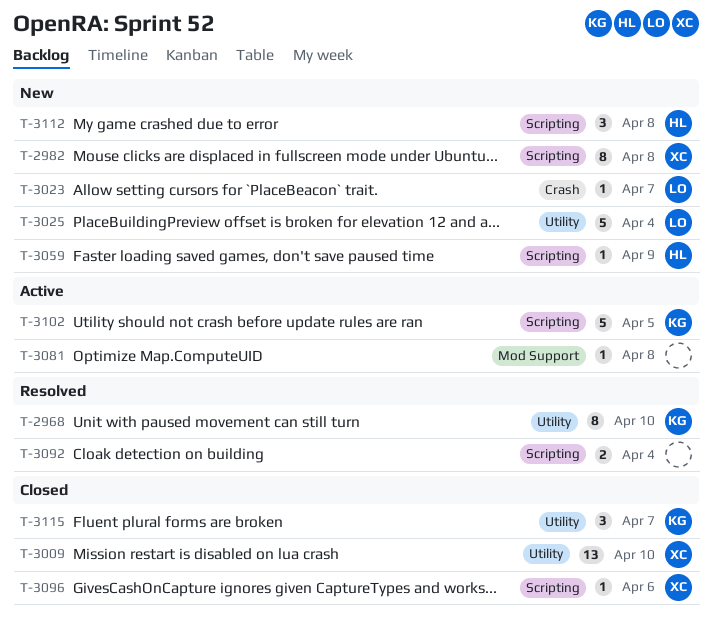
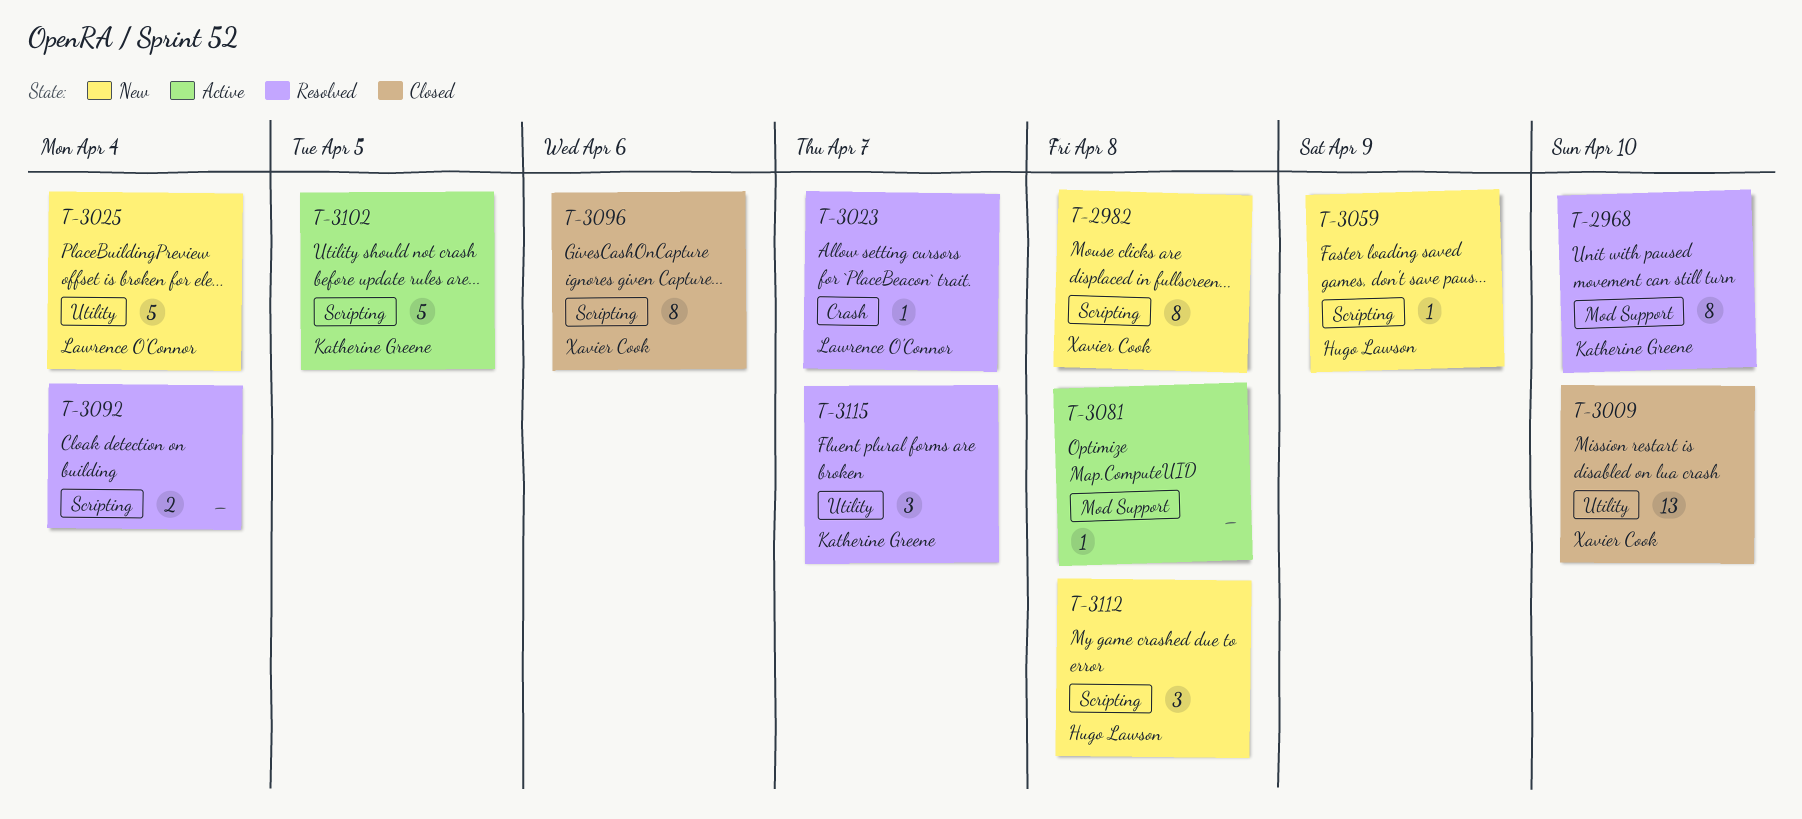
T-2968, label: Utility -> Mod Support
T-3023, status: New -> Resolved
T-3096, estimate: 1 -> 8
T-3115, status: Closed -> Resolved

